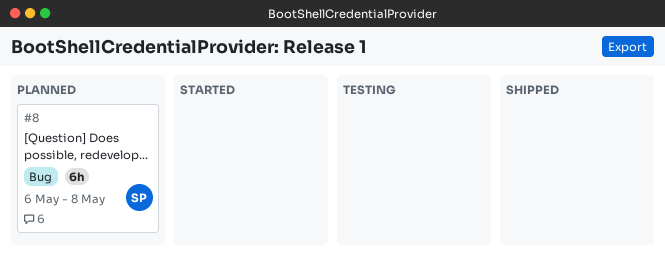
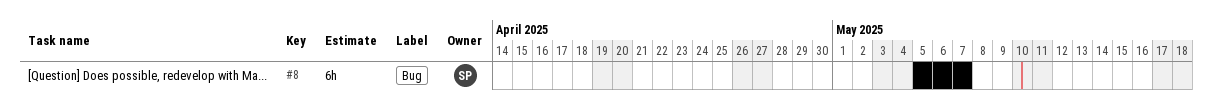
#8, start: May 6 -> May 5
#8, due: May 8 -> May 7

